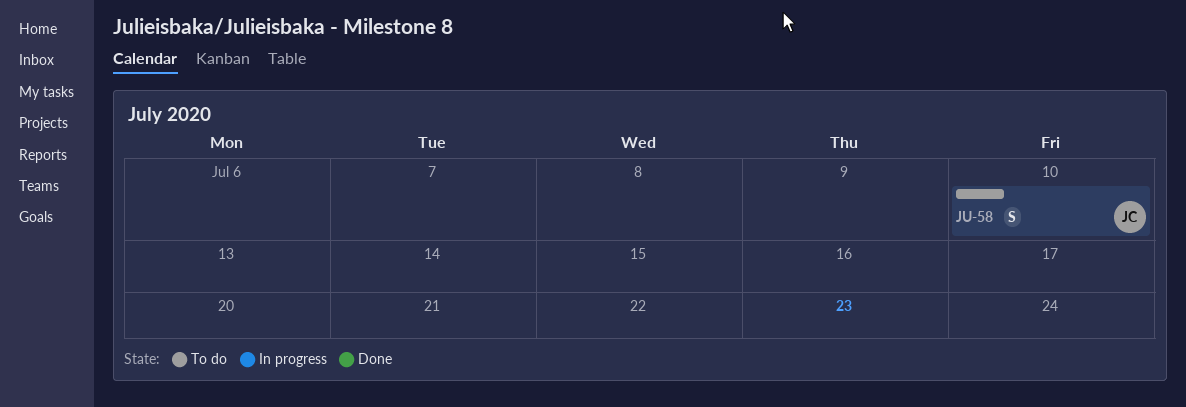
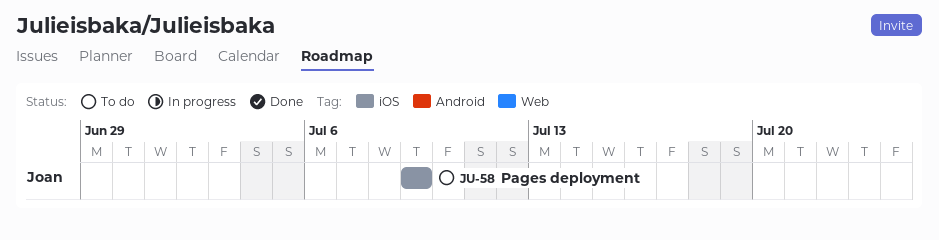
JU-58, due: Jul 10 -> Jul 9

